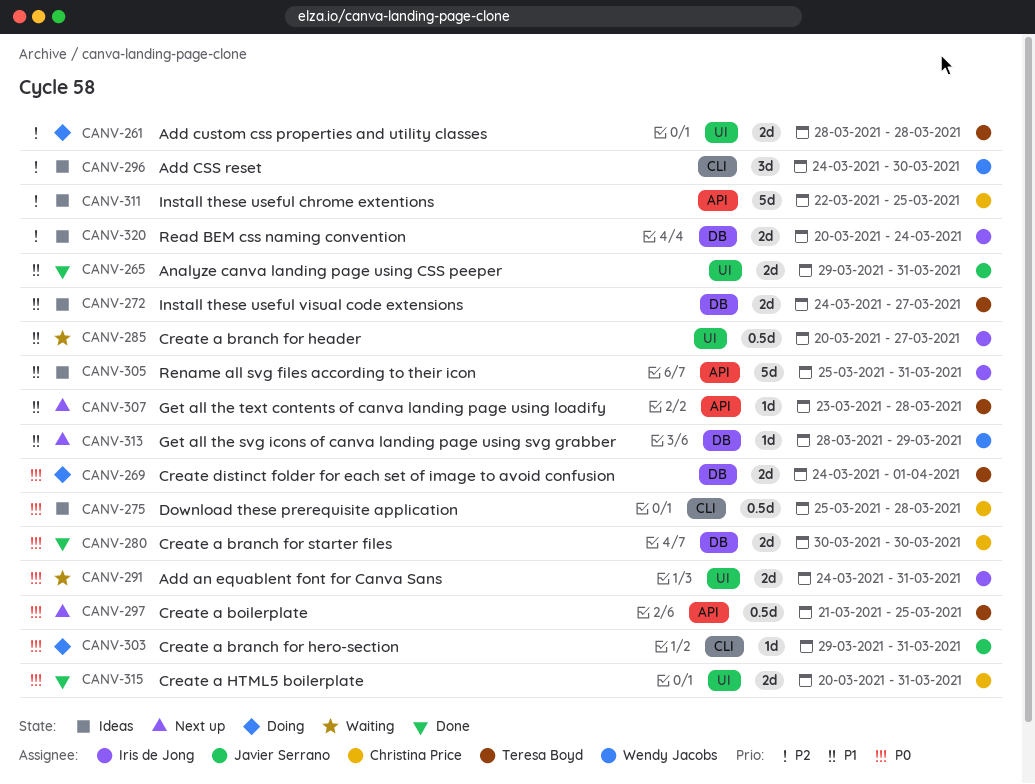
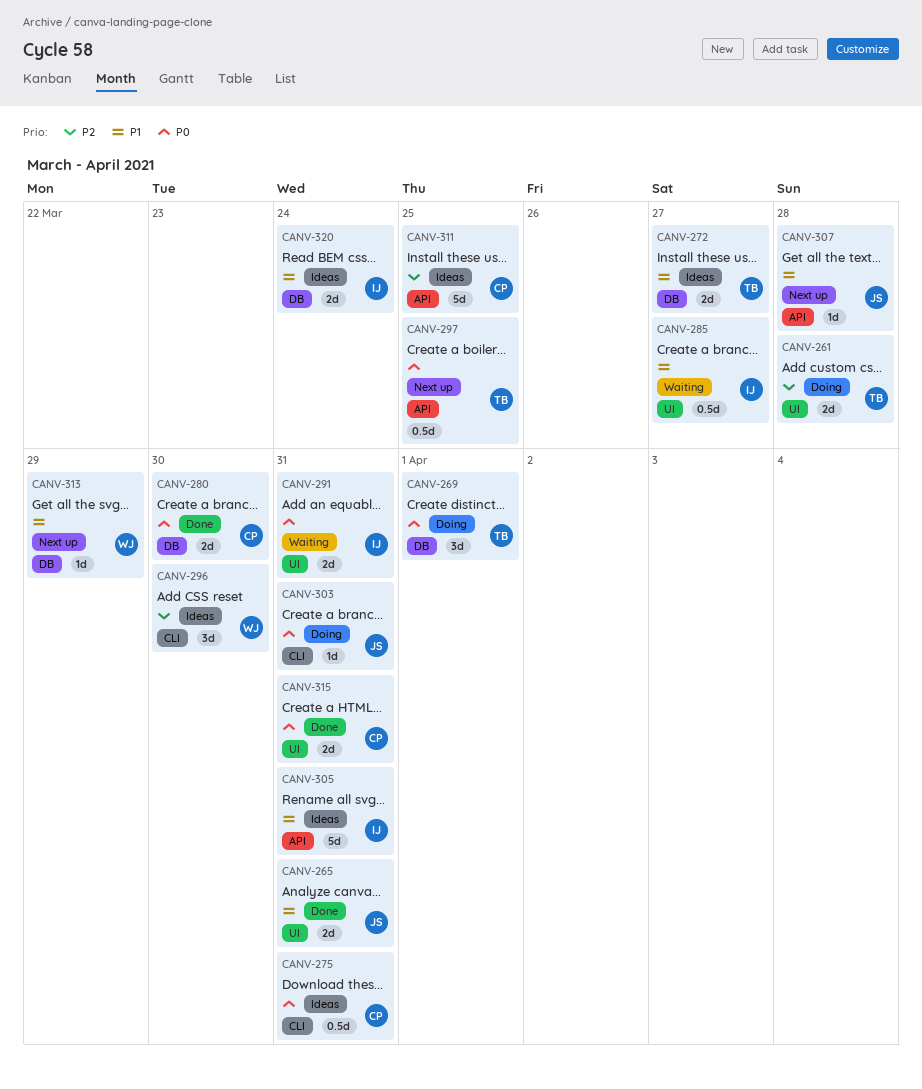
CANV-269, estimate: 2d -> 3d
CANV-275, due: Mar 28 -> Mar 31
CANV-307, owner: Teresa Boyd -> Javier Serrano
CANV-320, priority: P2 -> P1

